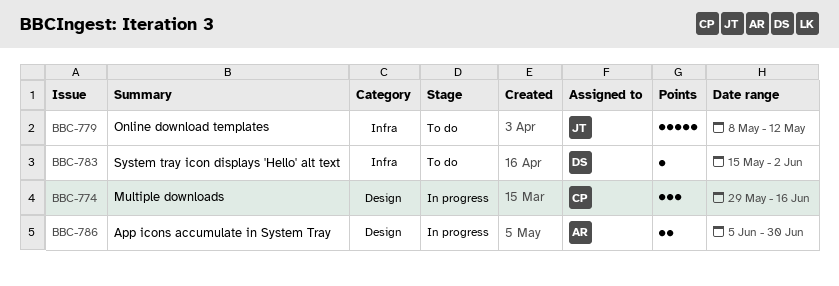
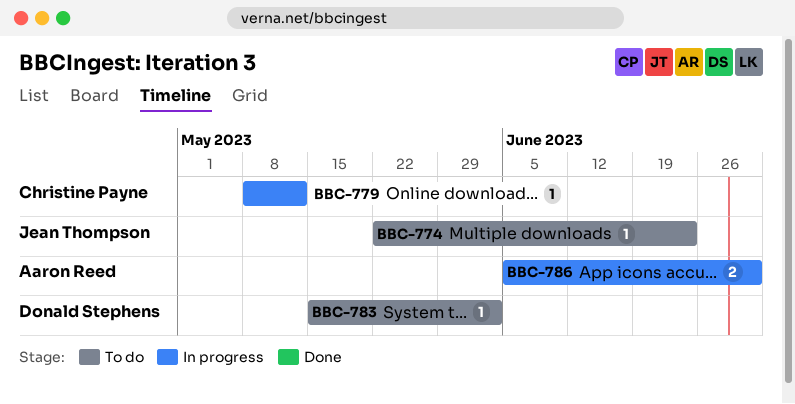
BBC-774, status: In progress -> To do
BBC-774, owner: Christine Payne -> Jean Thompson
BBC-774, estimate: 3 -> 1
BBC-774, start: May 29 -> May 22
BBC-774, due: Jun 16 -> Jun 23
BBC-779, status: To do -> In progress
BBC-779, owner: Jean Thompson -> Christine Payne
BBC-779, estimate: 5 -> 1

